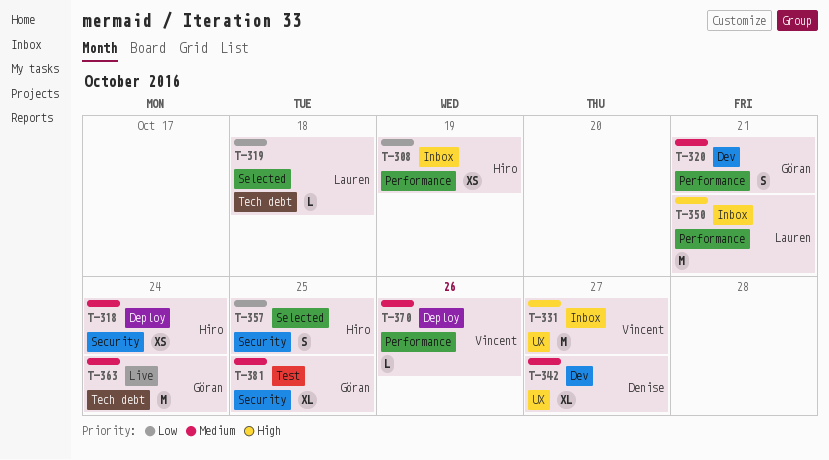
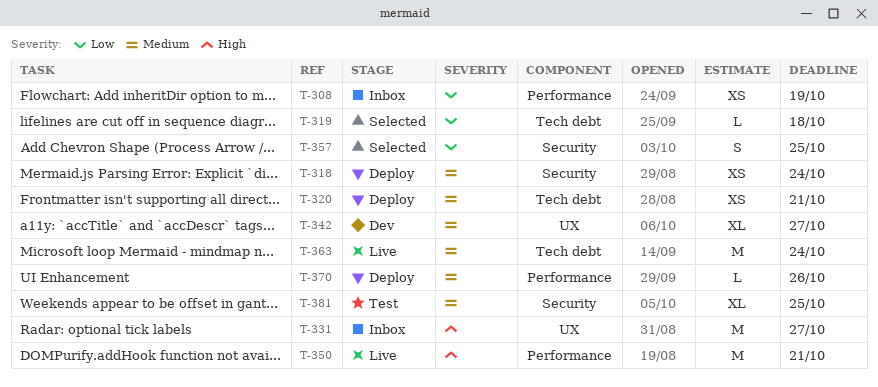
T-320, status: Dev -> Deploy
T-320, label: Performance -> Tech debt
T-320, estimate: S -> XS
T-350, status: Inbox -> Live

